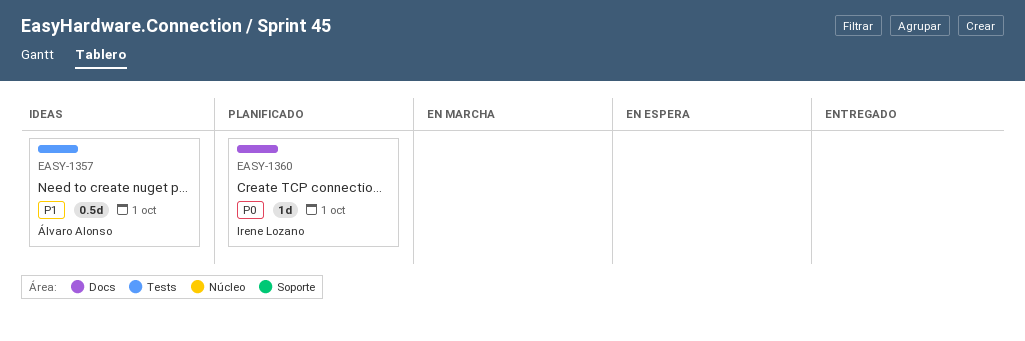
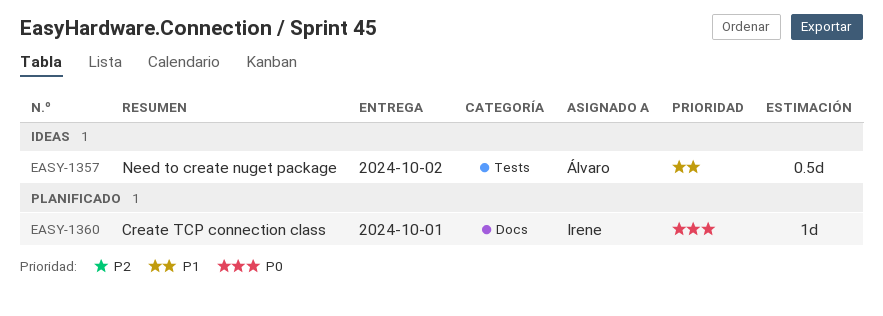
EASY-1357, due: Oct 1 -> Oct 2

